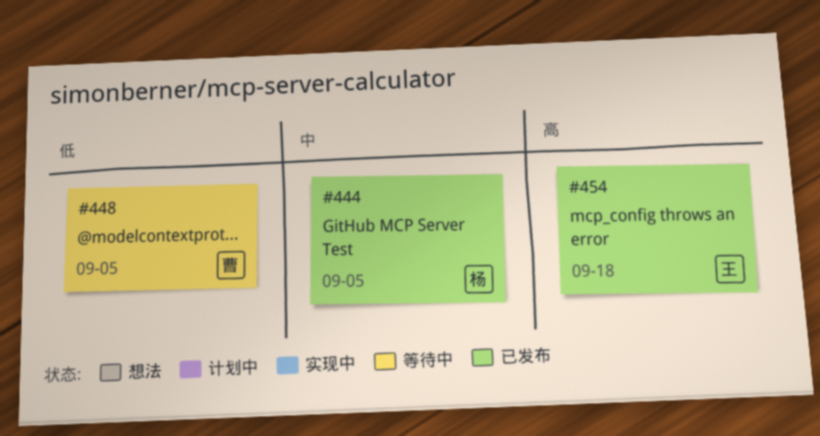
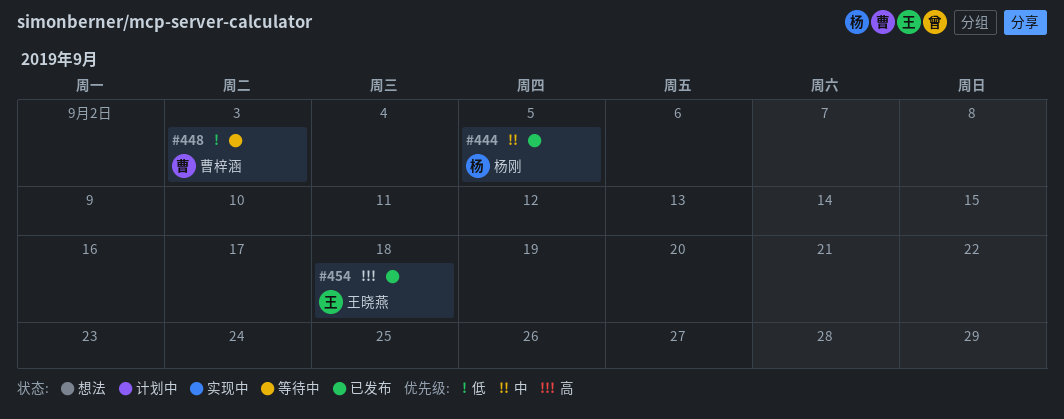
#448, due: Sep 5 -> Sep 3

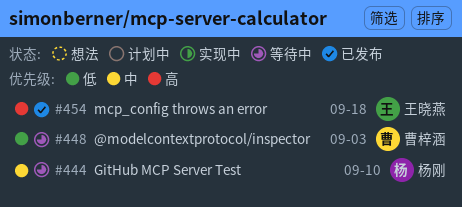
#444, status: 已发布 -> 等待中
#444, due: Sep 5 -> Sep 10

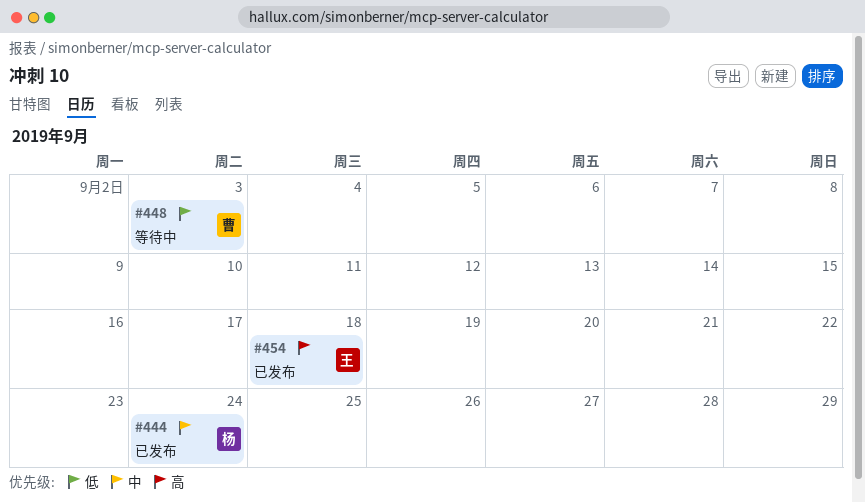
#444, status: 等待中 -> 已发布
#444, due: Sep 10 -> Sep 24

